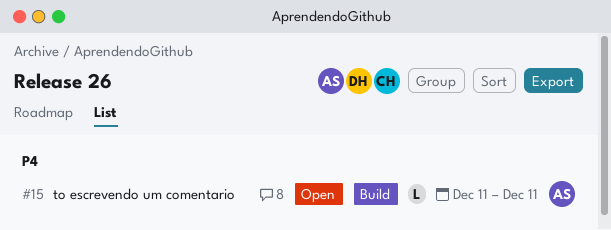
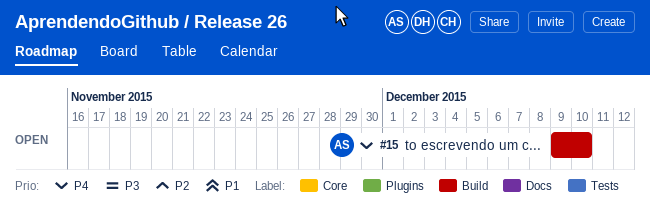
#15, start: Dec 11 -> Dec 9
#15, due: Dec 11 -> Dec 10

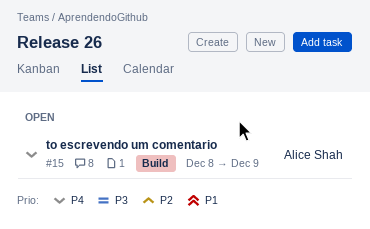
#15, start: Dec 9 -> Dec 8
#15, due: Dec 10 -> Dec 9

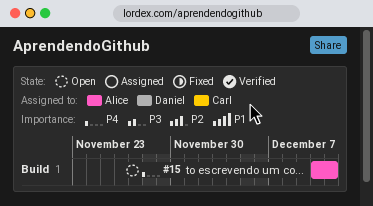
#15, start: Dec 8 -> Dec 10
#15, due: Dec 9 -> Dec 11

